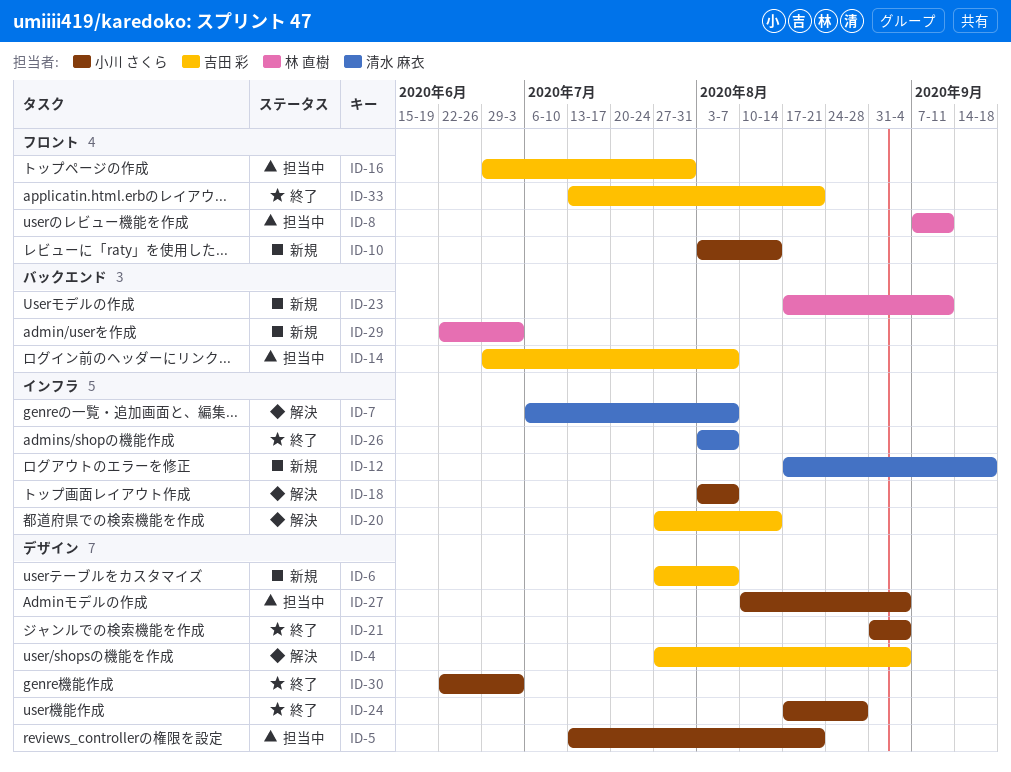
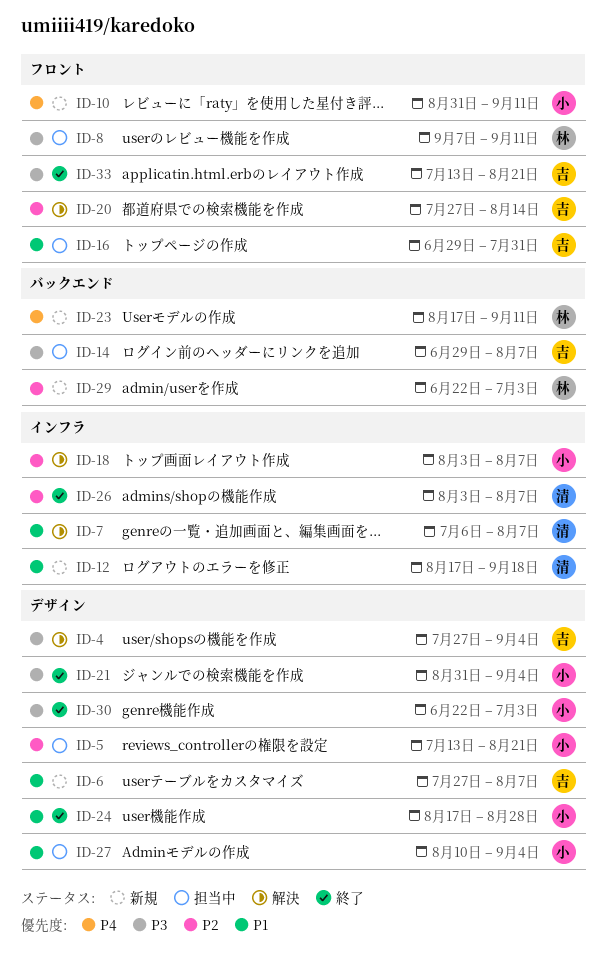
ID-10, start: Aug 3 -> Aug 31
ID-10, due: Aug 14 -> Sep 11
ID-20, label: インフラ -> フロント

